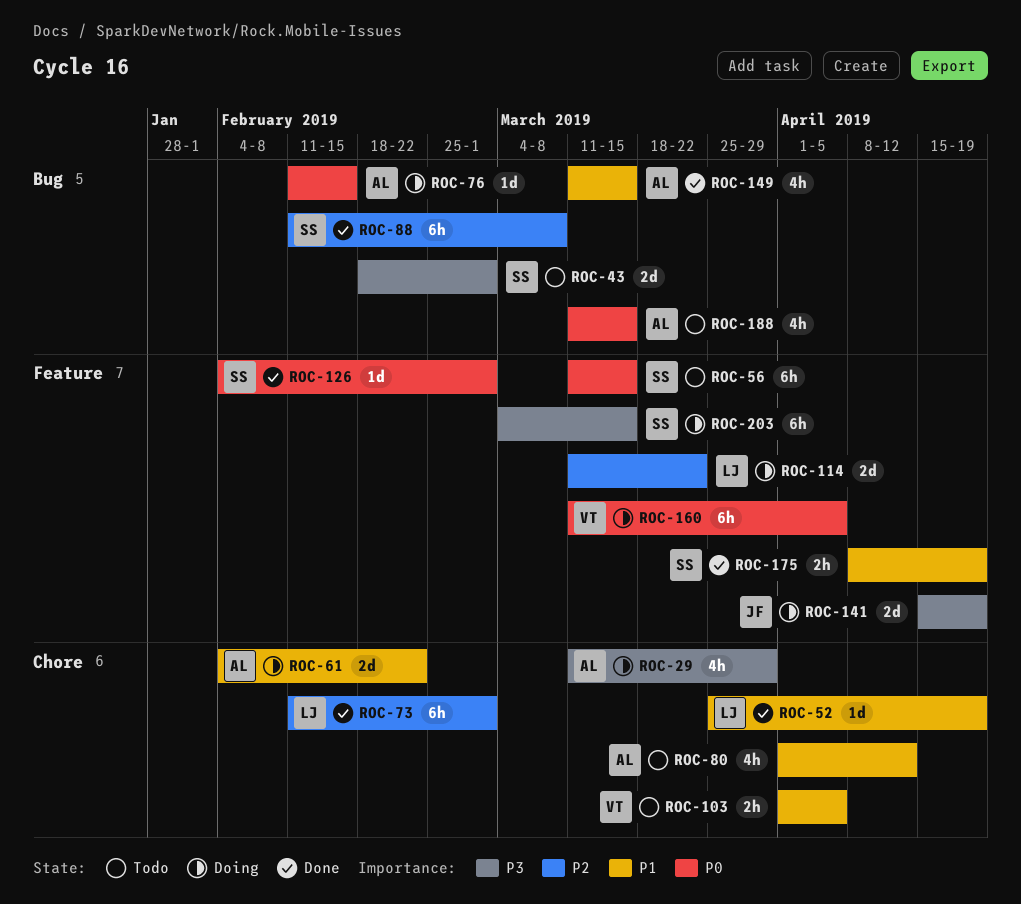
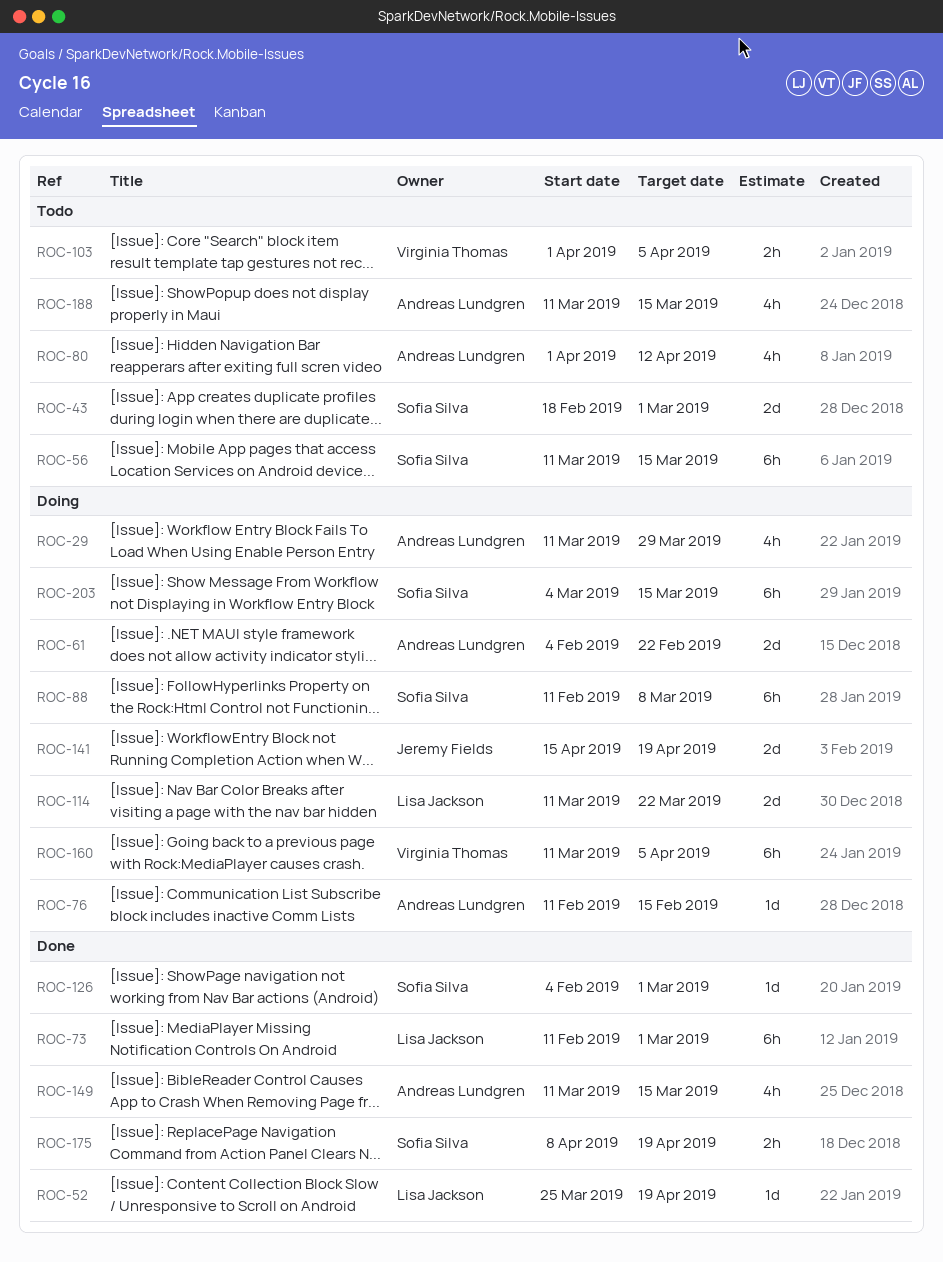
ROC-88, status: Done -> Doing

